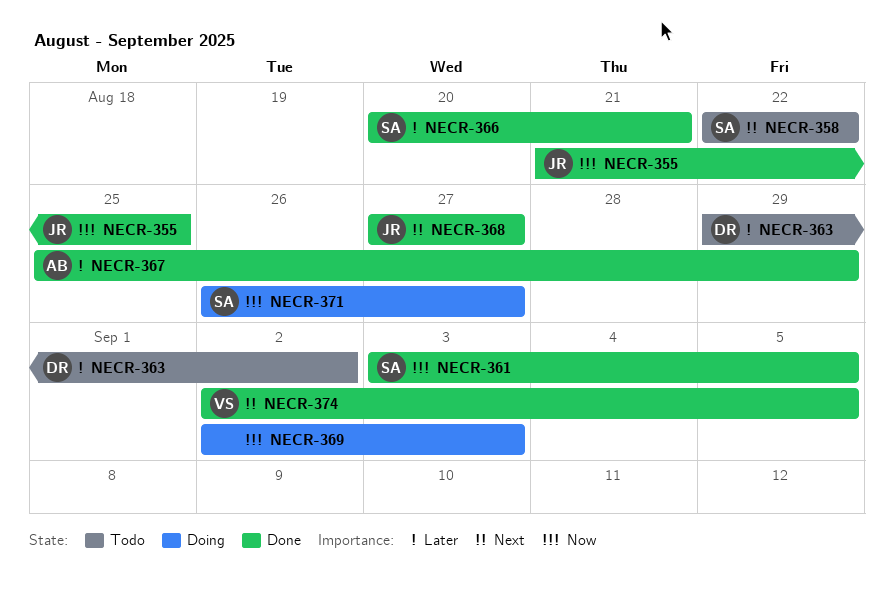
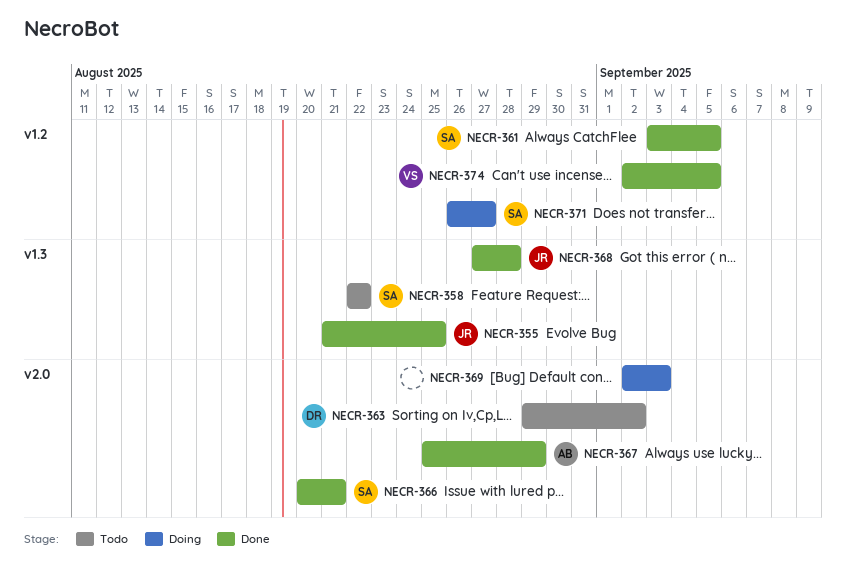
NECR-368, due: Aug 27 -> Aug 28

